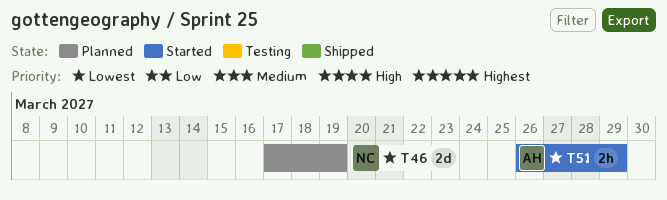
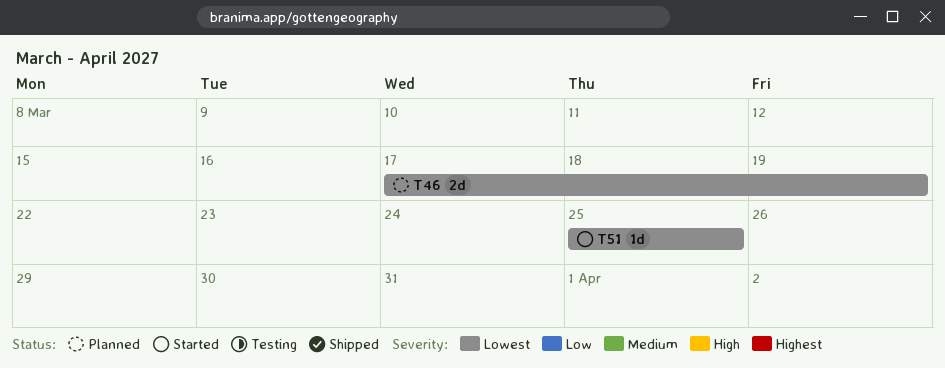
T51, estimate: 2h -> 1d
T51, start: Mar 26 -> Mar 25
T51, due: Mar 29 -> Mar 25

